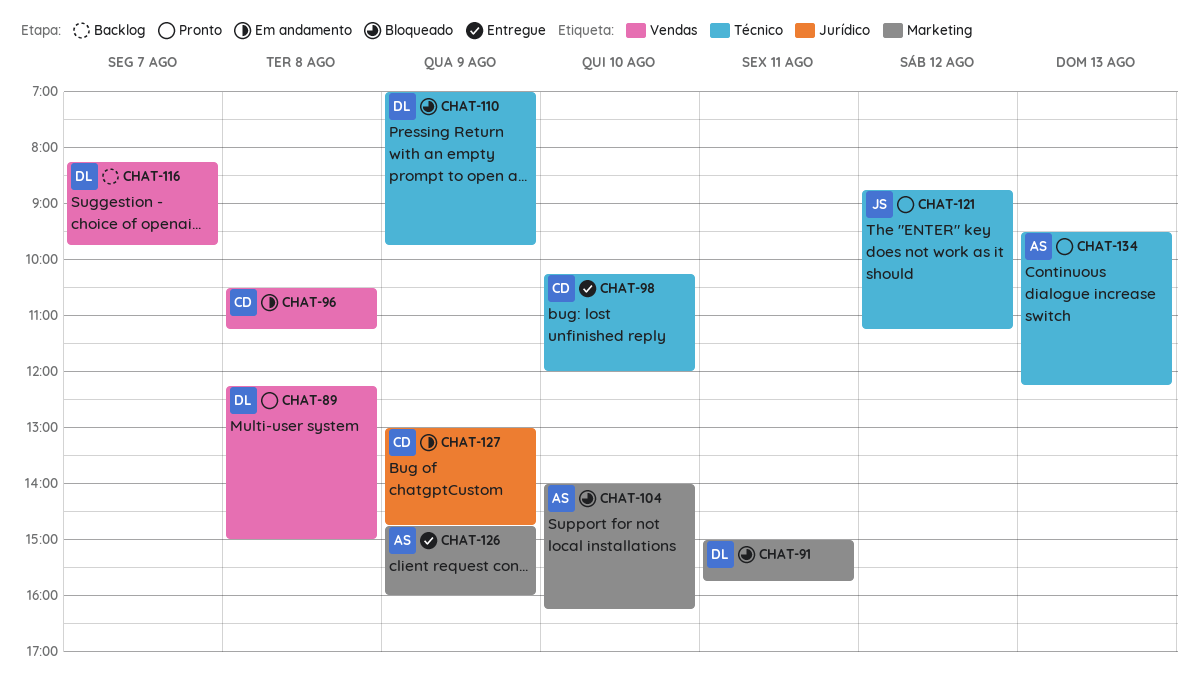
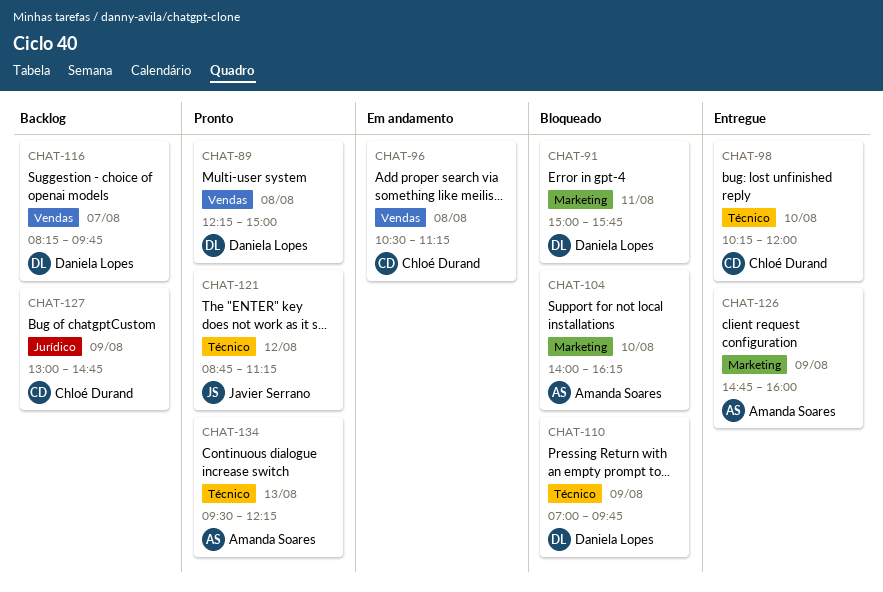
CHAT-127, status: Em andamento -> Backlog

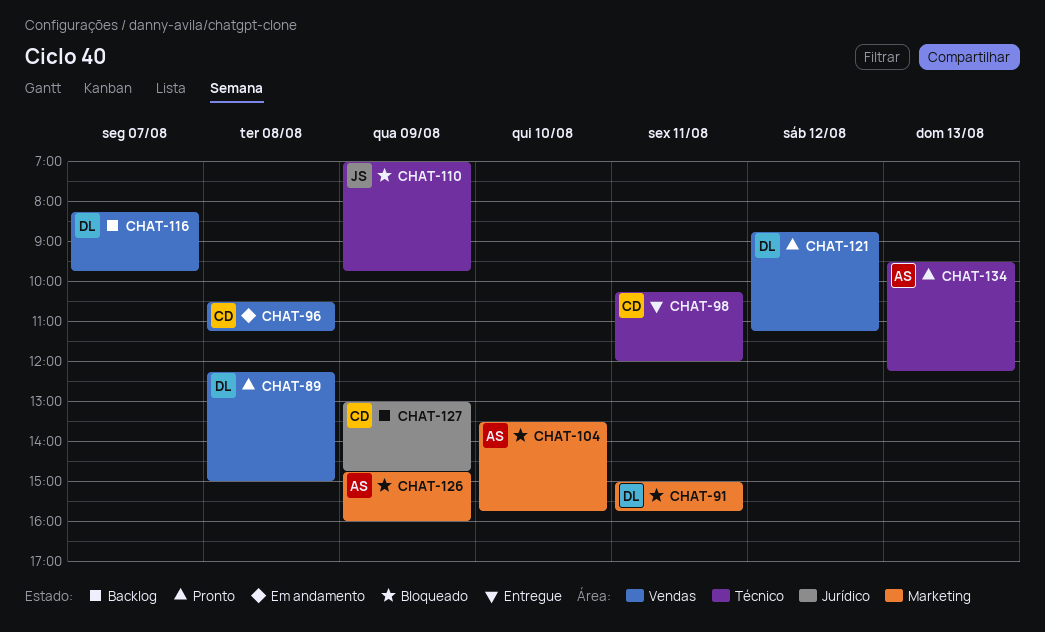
CHAT-98, day: Aug 10 -> Aug 11
CHAT-104, begins: 14:00 -> 13:30
CHAT-104, ends: 16:15 -> 15:45
CHAT-110, owner: Daniela Lopes -> Javier Serrano
CHAT-121, owner: Javier Serrano -> Daniela Lopes
CHAT-121, label: Técnico -> Vendas
CHAT-126, status: Entregue -> Bloqueado

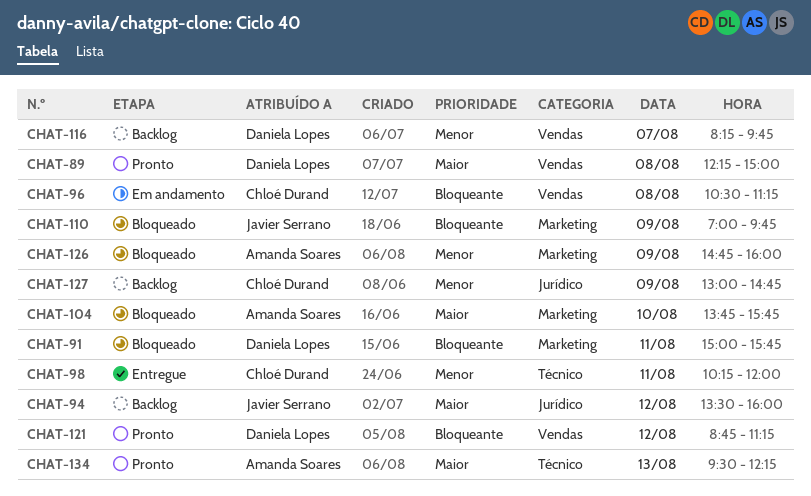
CHAT-94: none -> present
CHAT-104, begins: 13:30 -> 13:45
CHAT-110, label: Técnico -> Marketing

